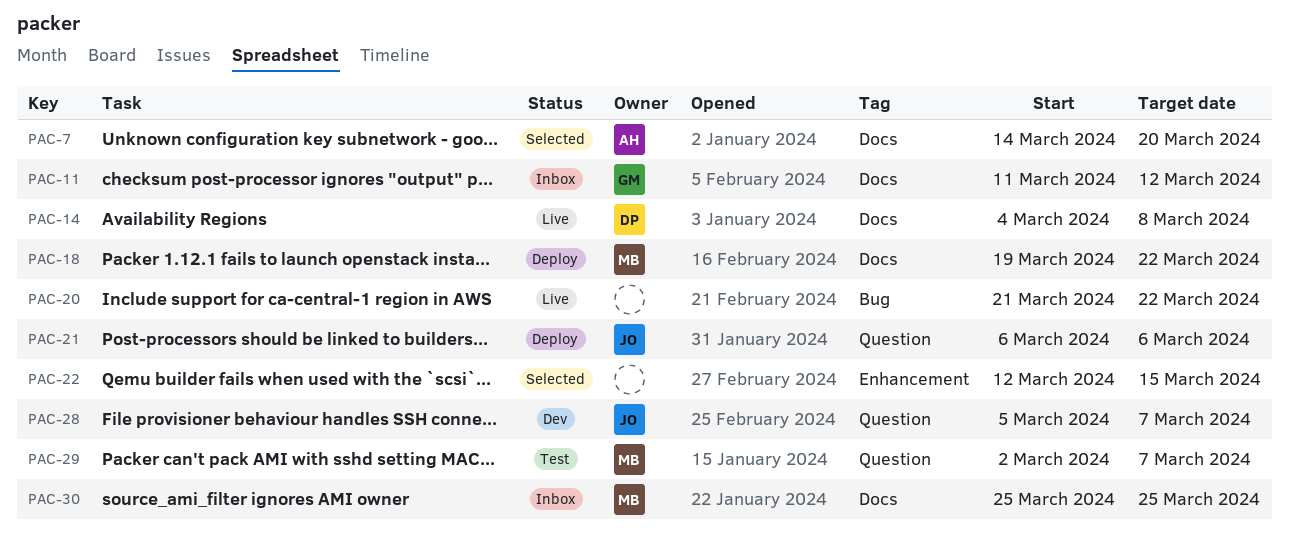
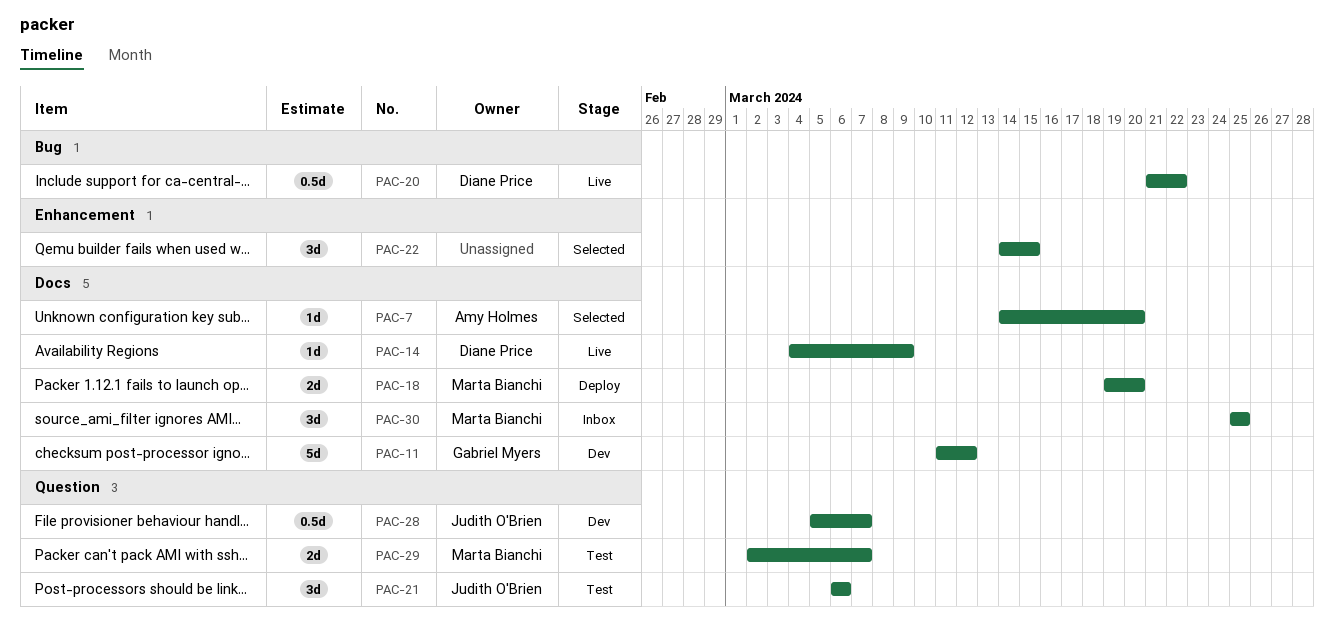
PAC-11, status: Inbox -> Dev
PAC-14, due: Mar 8 -> Mar 9
PAC-18, due: Mar 22 -> Mar 20
PAC-20, owner: none -> Diane Price
PAC-21, status: Deploy -> Test
PAC-22, start: Mar 12 -> Mar 14

